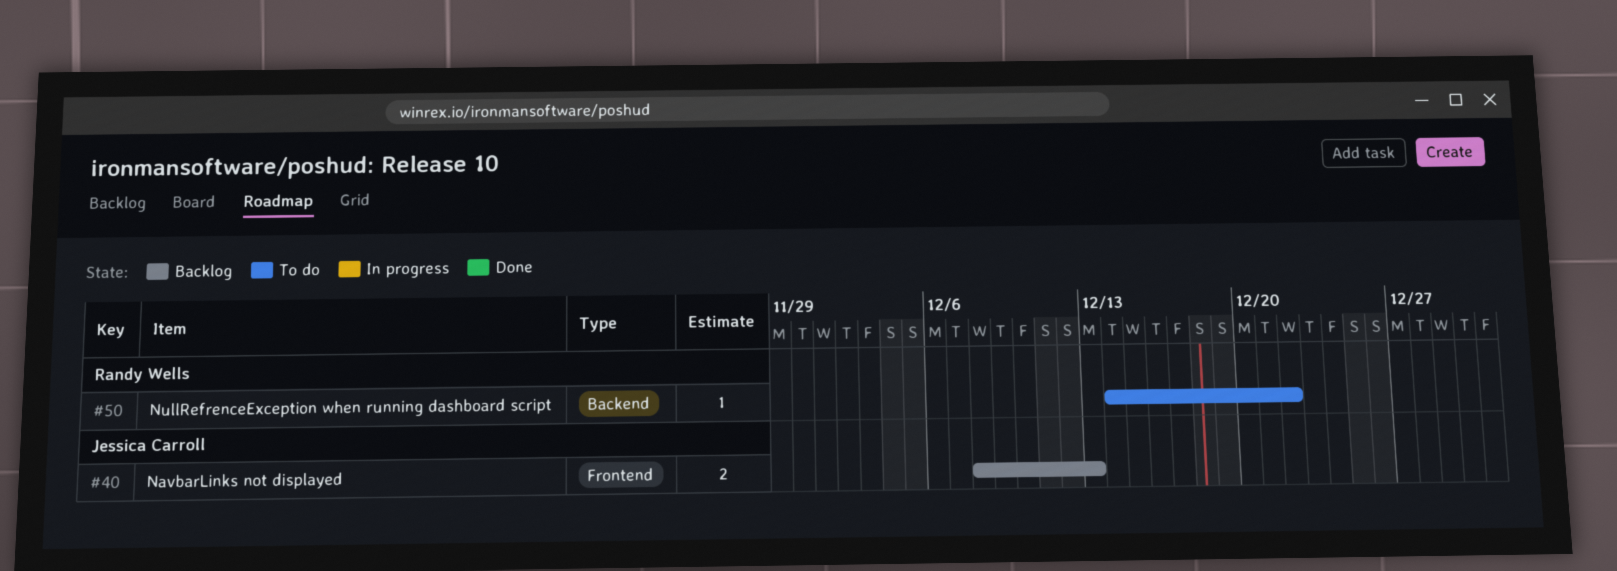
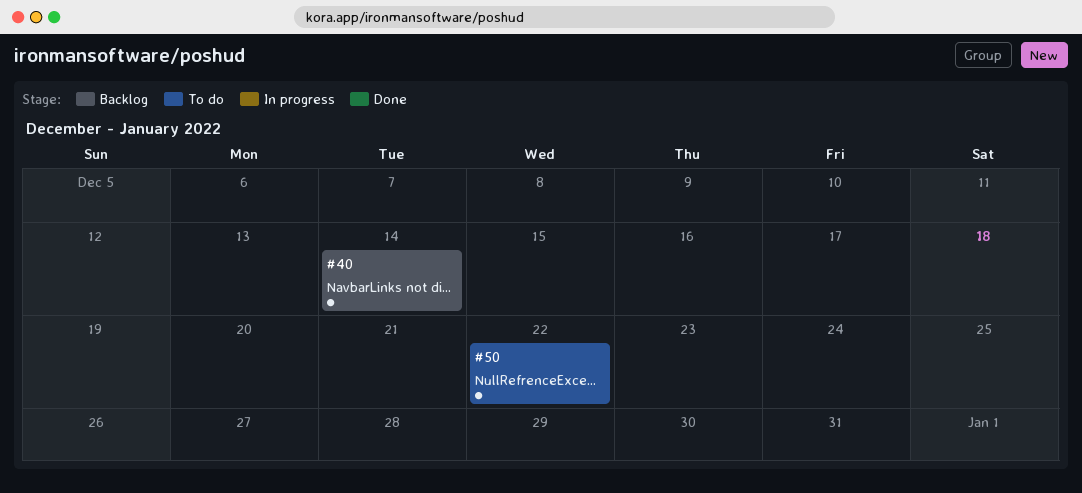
#40, estimate: 2 -> 1
#40, due: Dec 13 -> Dec 14

